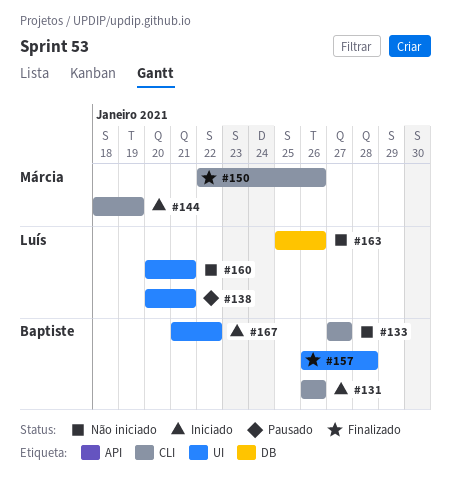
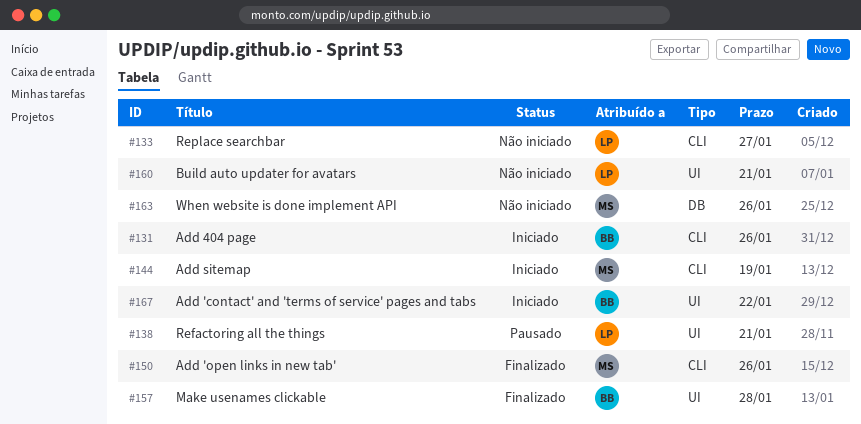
#133, owner: Baptiste -> Luís
#163, owner: Luís -> Márcia

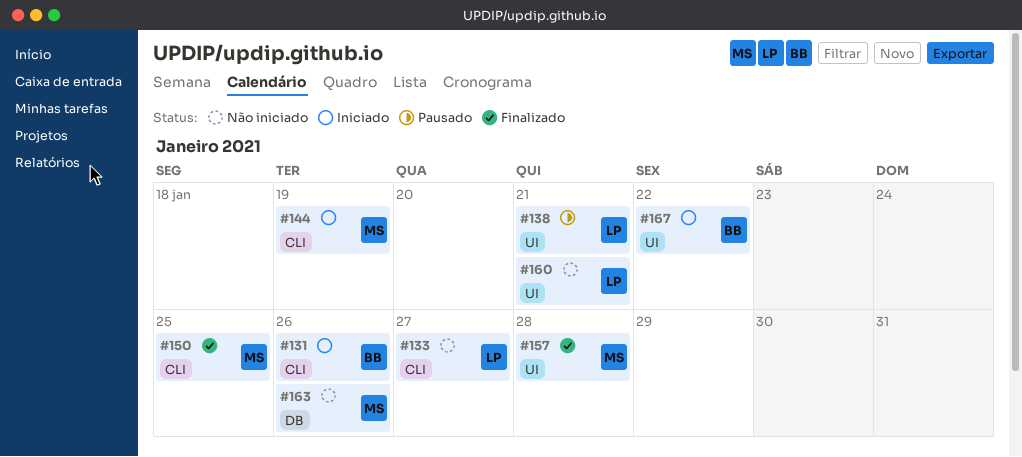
#150, due: Jan 26 -> Jan 25
#157, owner: BB -> MS

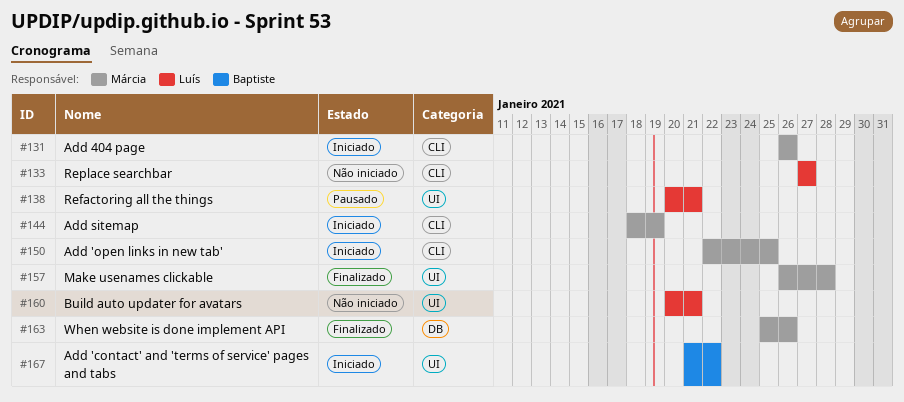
#131, owner: Baptiste -> Márcia
#150, status: Finalizado -> Iniciado
#163, status: Não iniciado -> Finalizado

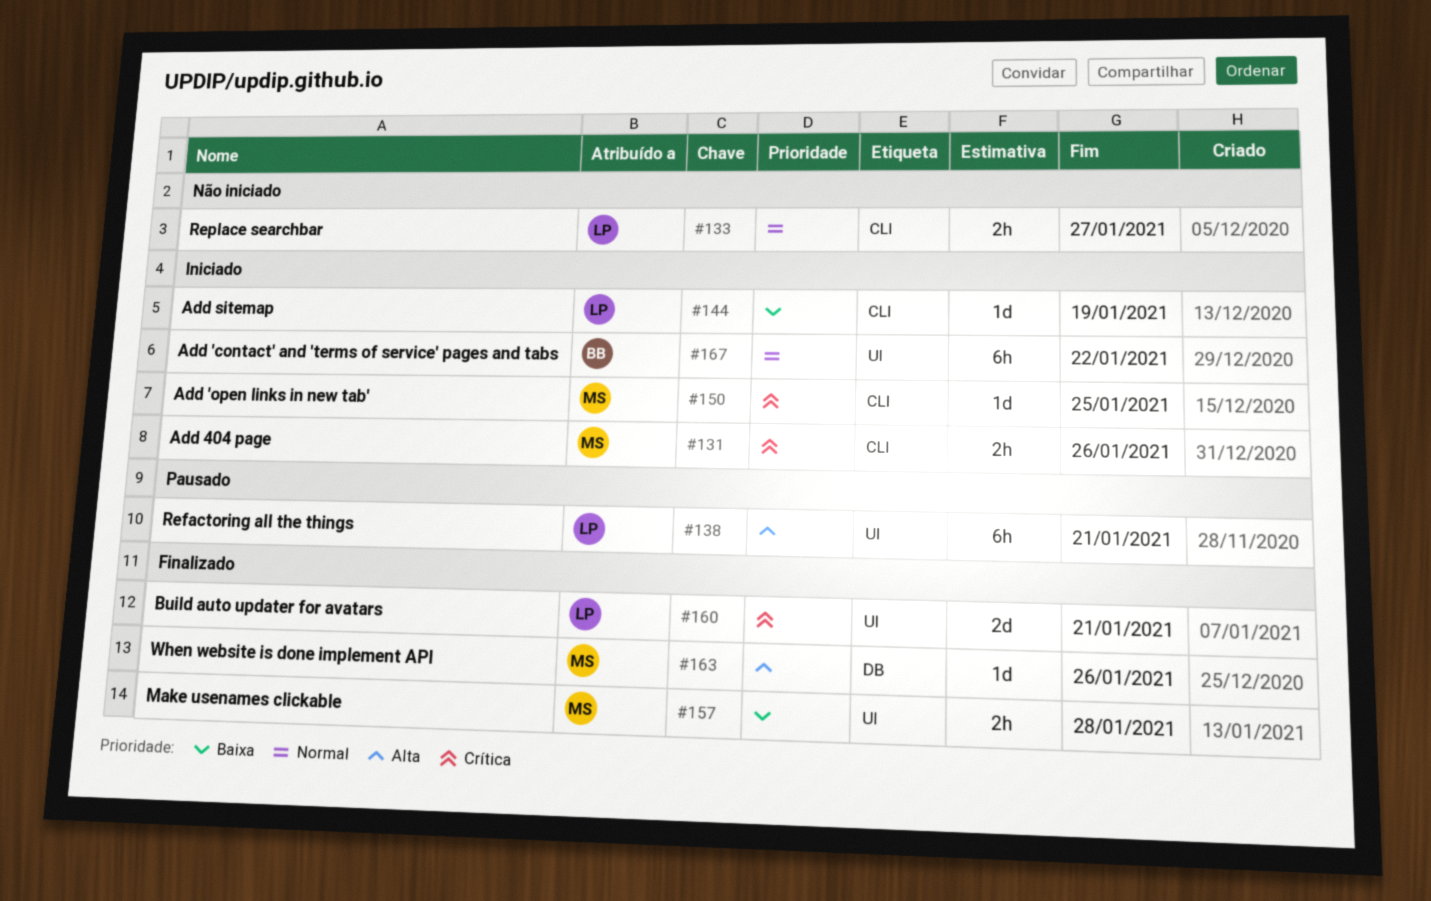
#144, owner: Márcia -> Luís
#160, status: Não iniciado -> Finalizado

